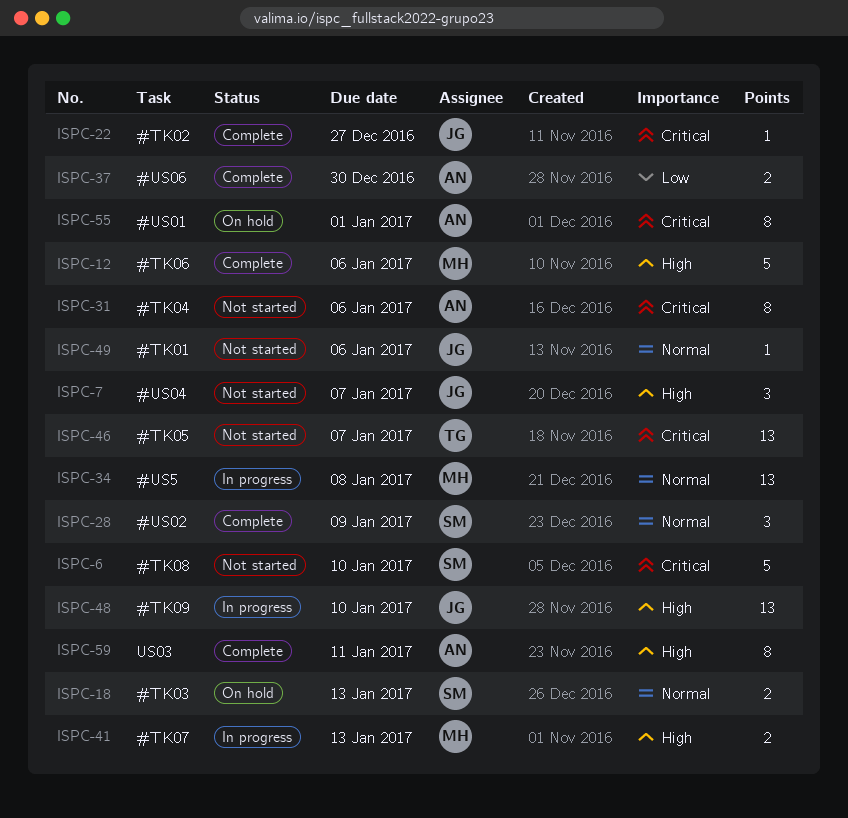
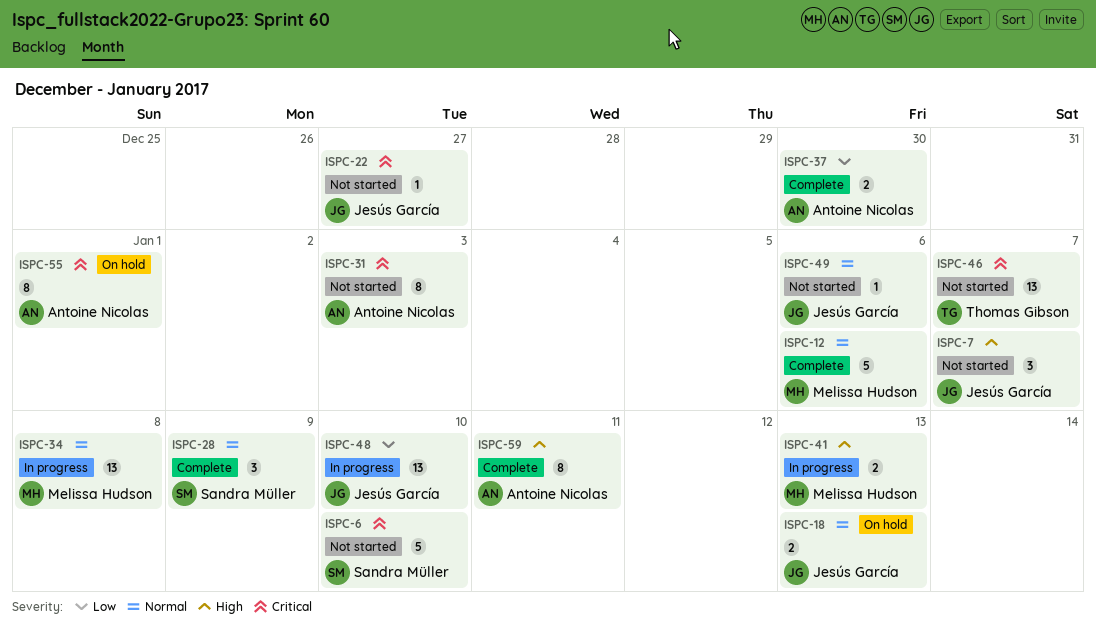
ISPC-12, priority: High -> Normal
ISPC-18, owner: Sandra Müller -> Jesús García
ISPC-22, status: Complete -> Not started
ISPC-31, due: Jan 6 -> Jan 3
ISPC-48, priority: High -> Low

